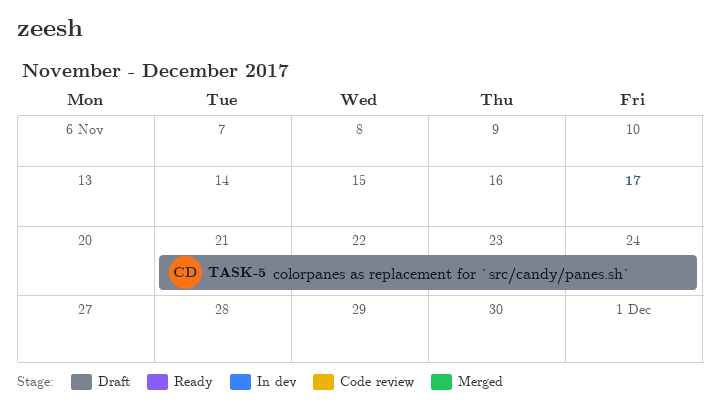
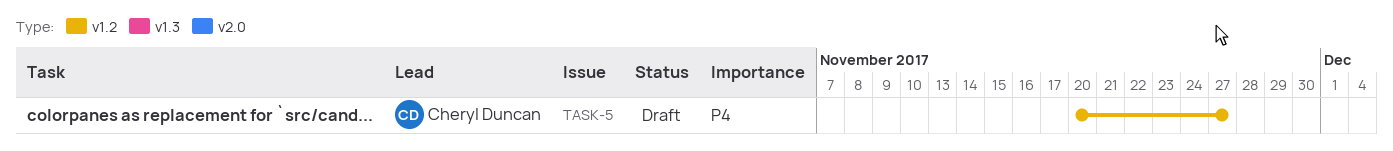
TASK-5, start: Nov 21 -> Nov 20
TASK-5, due: Nov 24 -> Nov 27

